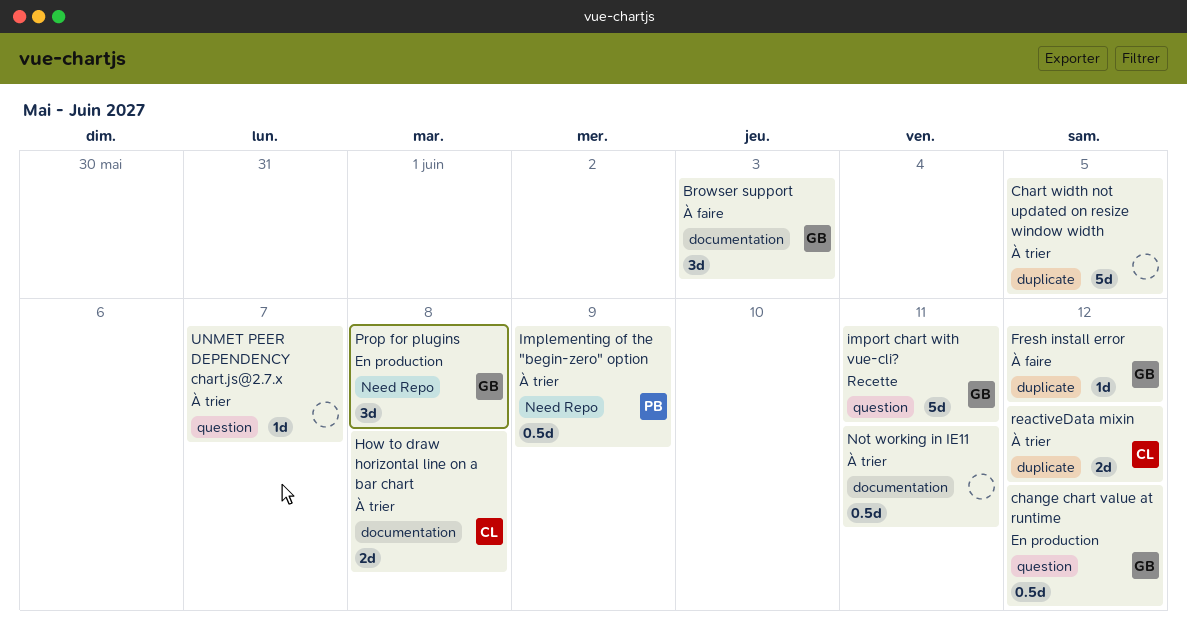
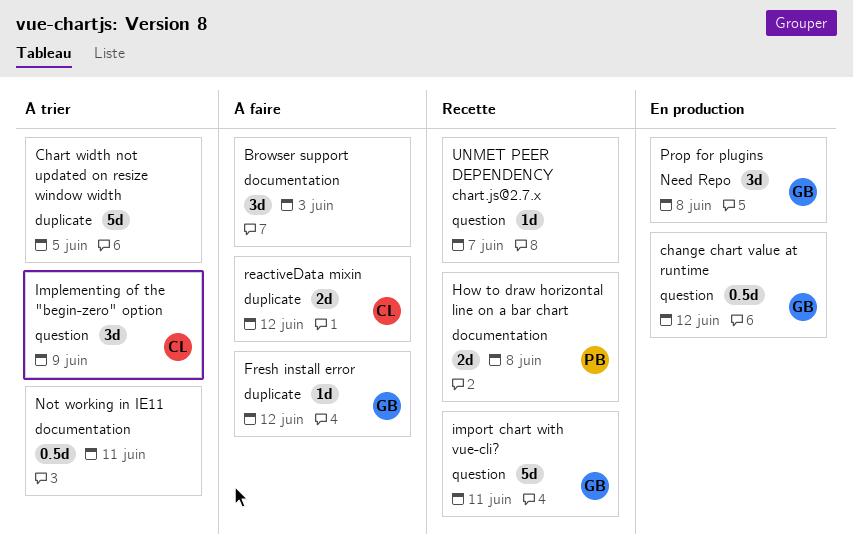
Browser support, owner: GB -> none
How to draw horizontal line on a bar chart, status: À trier -> Recette
How to draw horizontal line on a bar chart, owner: CL -> PB
Implementing of the "begin-zero" option, owner: PB -> CL
Implementing of the "begin-zero" option, label: Need Repo -> question
Implementing of the "begin-zero" option, estimate: 0.5d -> 3d
reactiveData mixin, status: À trier -> À faire
UNMET PEER DEPENDENCY chart.js@2.7.x, status: À trier -> Recette

